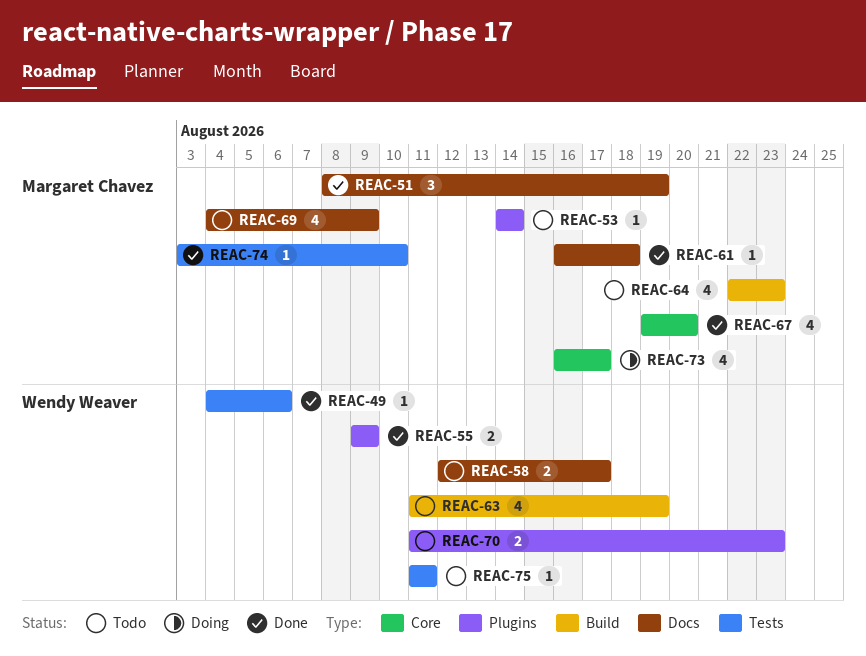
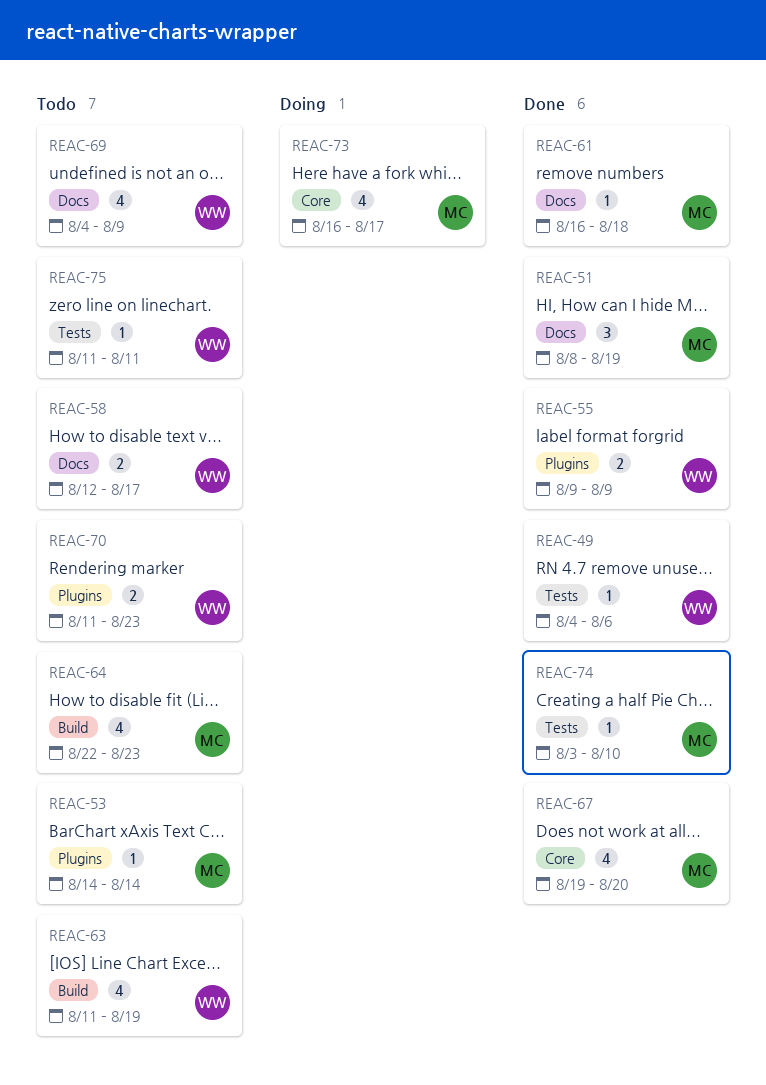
REAC-69, owner: Margaret Chavez -> Wendy Weaver

